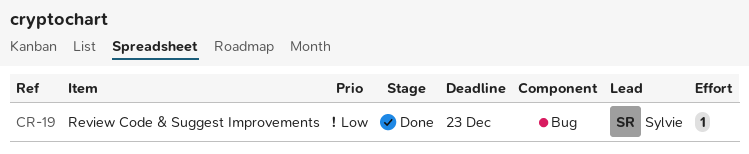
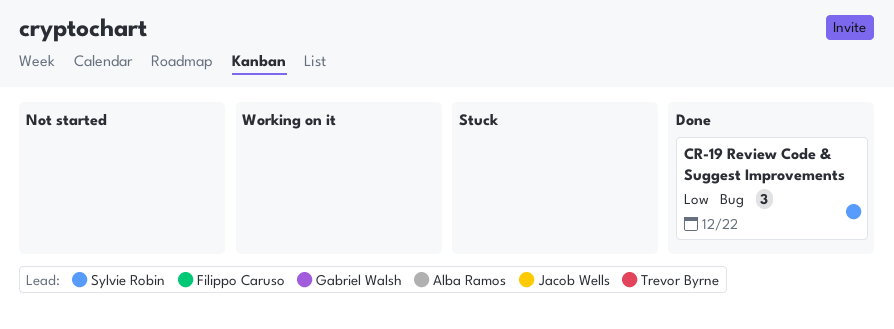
CR-19, estimate: 1 -> 3
CR-19, due: Dec 23 -> Dec 22

